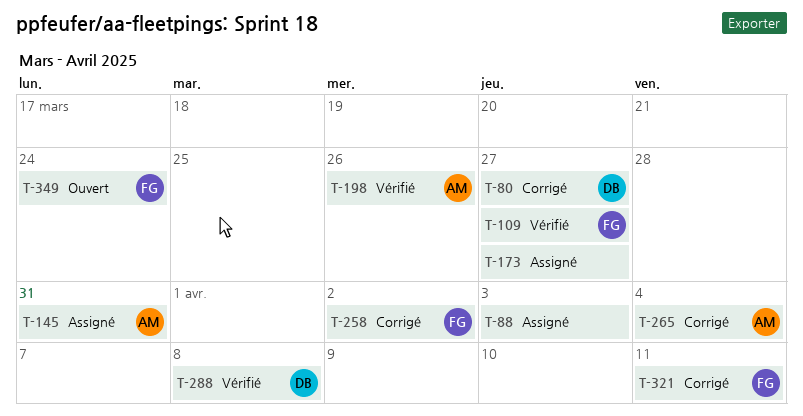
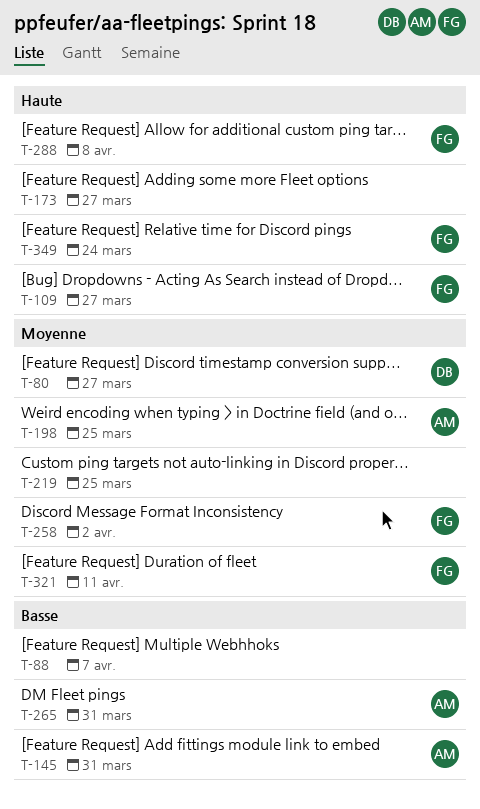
T-88, due: Apr 3 -> Apr 7
T-198, due: Mar 26 -> Mar 25
T-219: none -> present
T-265, due: Apr 4 -> Mar 31
T-288, owner: DB -> FG

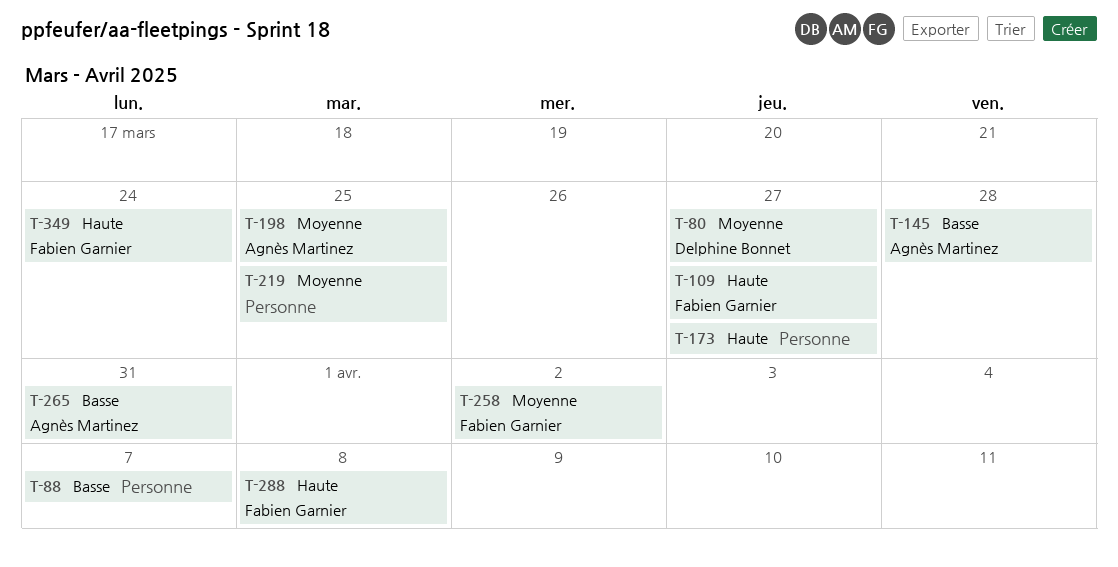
T-145, due: Mar 31 -> Mar 28
T-321: present -> none

